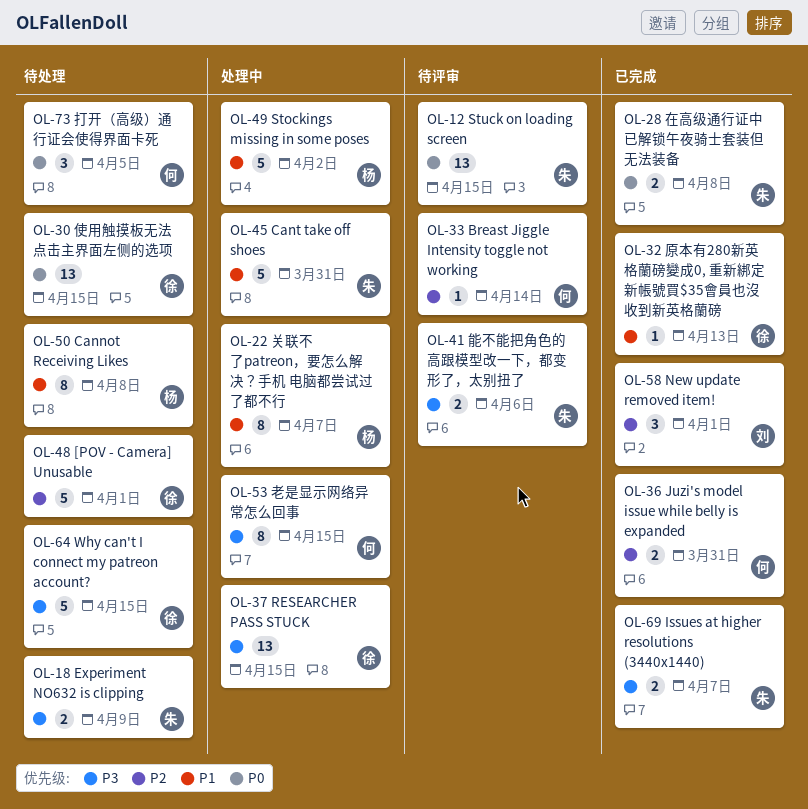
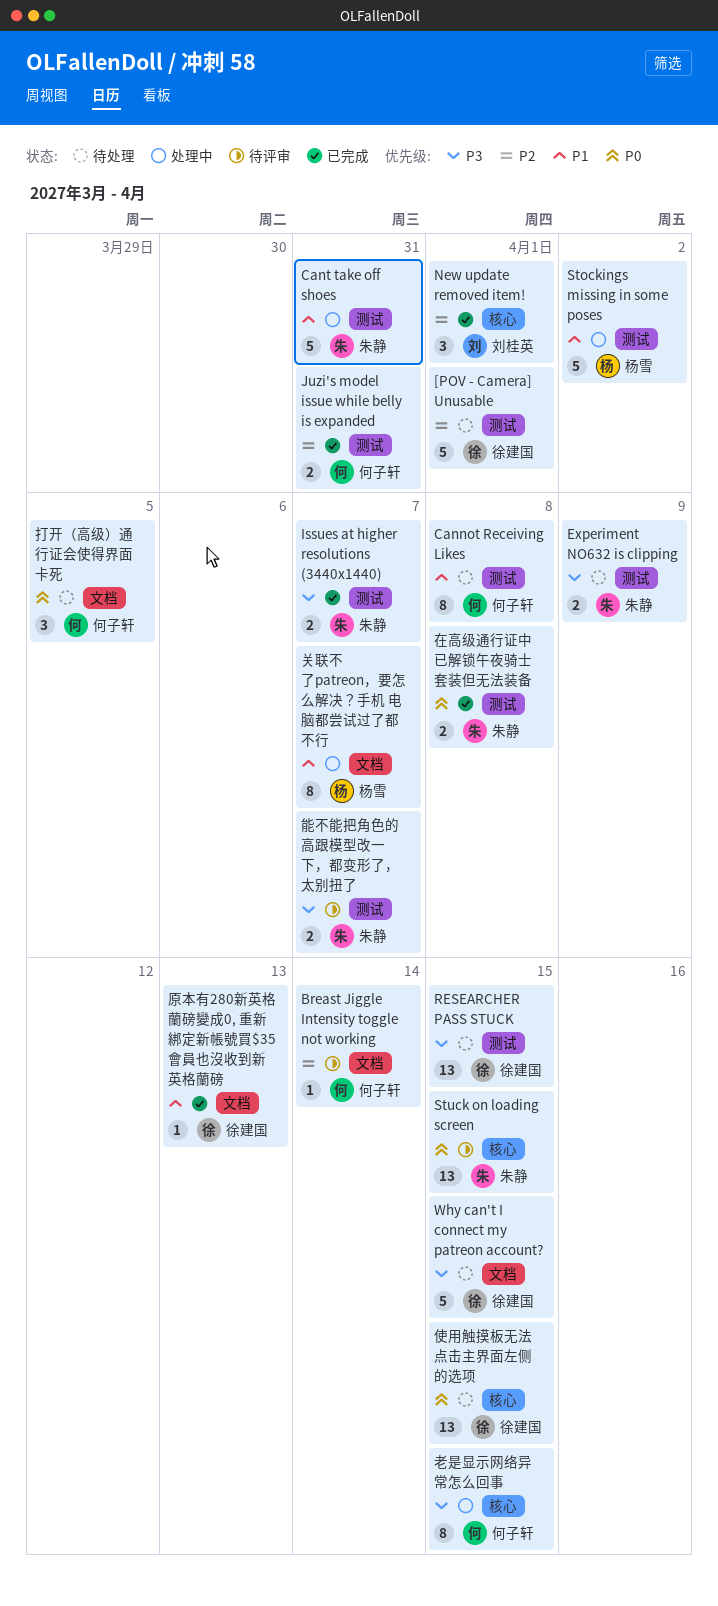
Cannot Receiving Likes, owner: 杨雪 -> 何子轩
RESEARCHER PASS STUCK, status: 处理中 -> 待处理
能不能把角色的高跟模型改一下，都变形了，太别扭了, due: Apr 6 -> Apr 7

